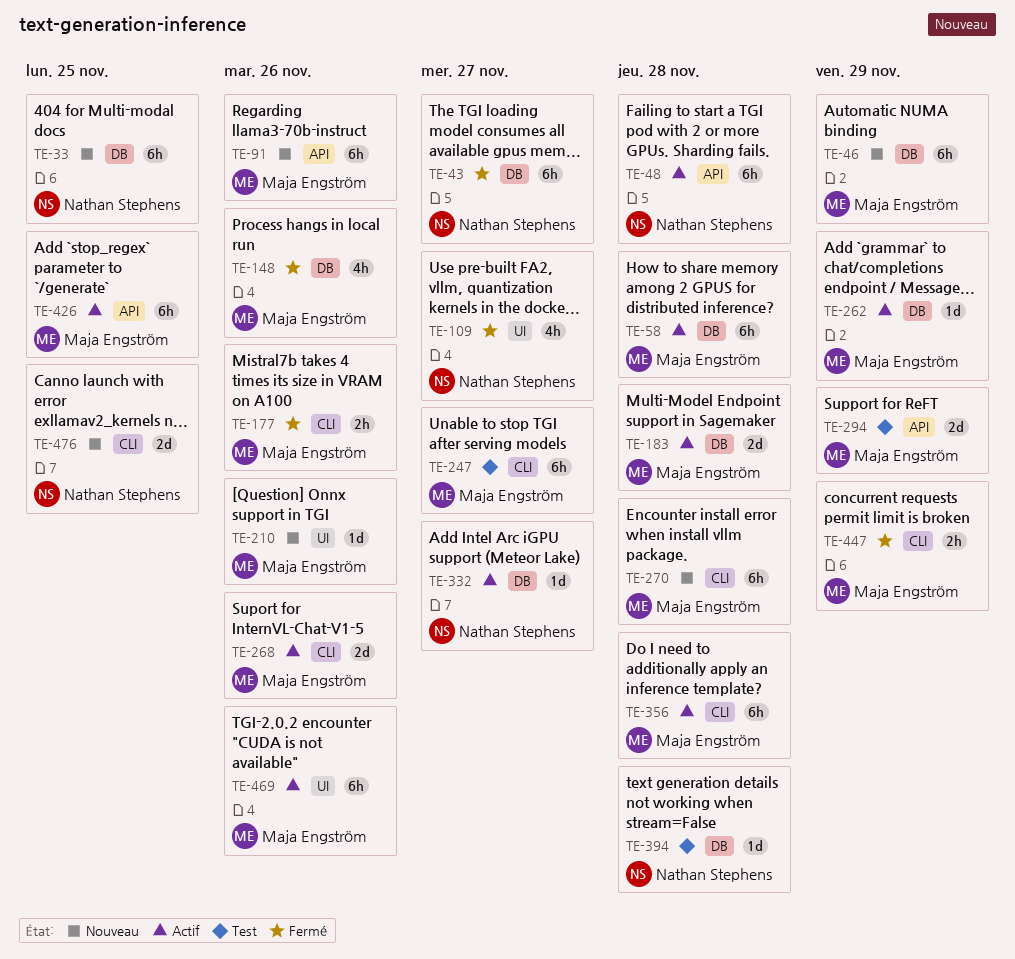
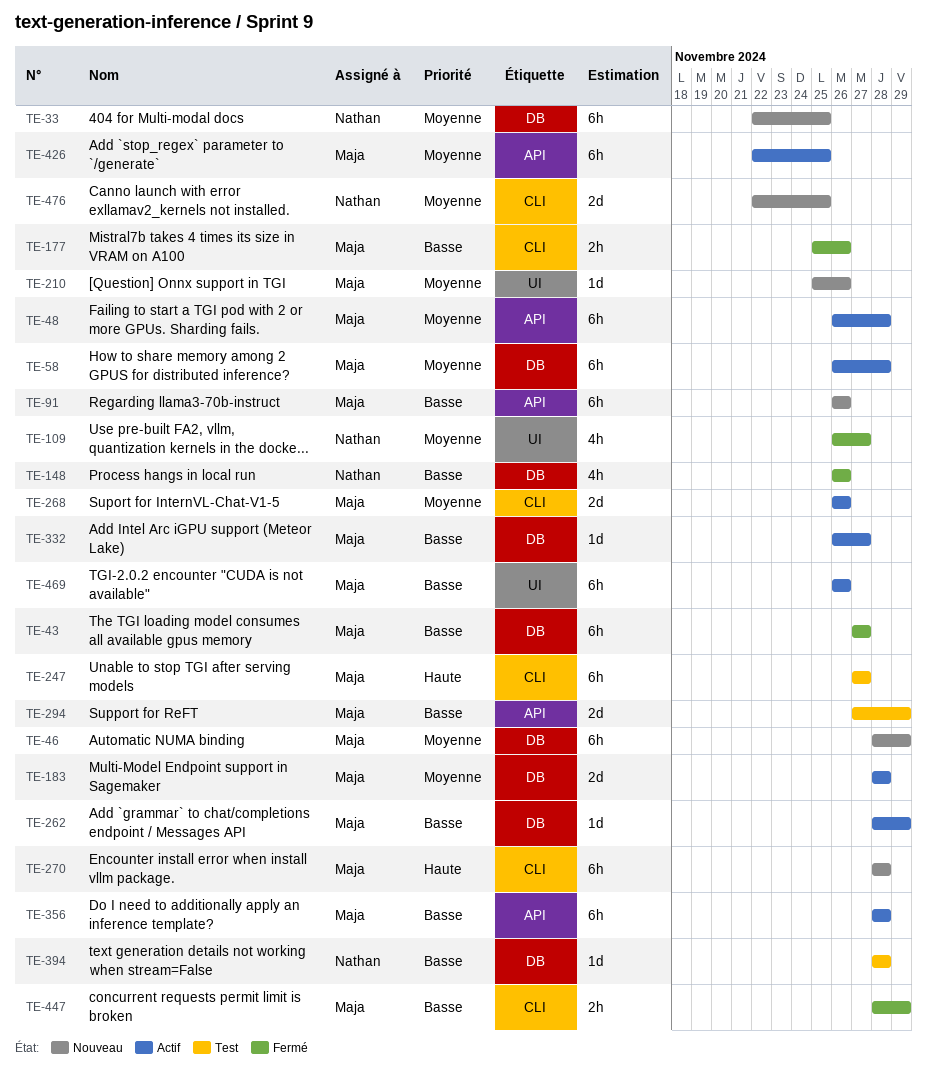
TE-43, owner: Nathan Stephens -> Maja Engström
TE-48, owner: Nathan Stephens -> Maja Engström
TE-148, owner: Maja Engström -> Nathan Stephens
TE-332, owner: Nathan Stephens -> Maja Engström
TE-356, label: CLI -> API

